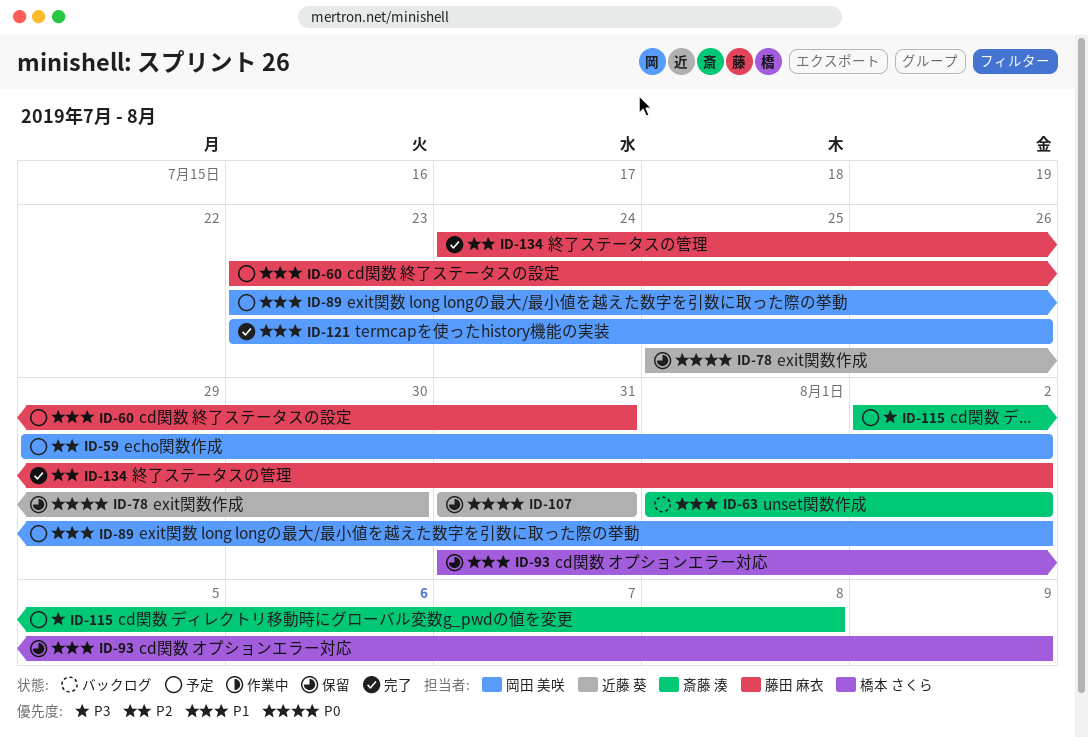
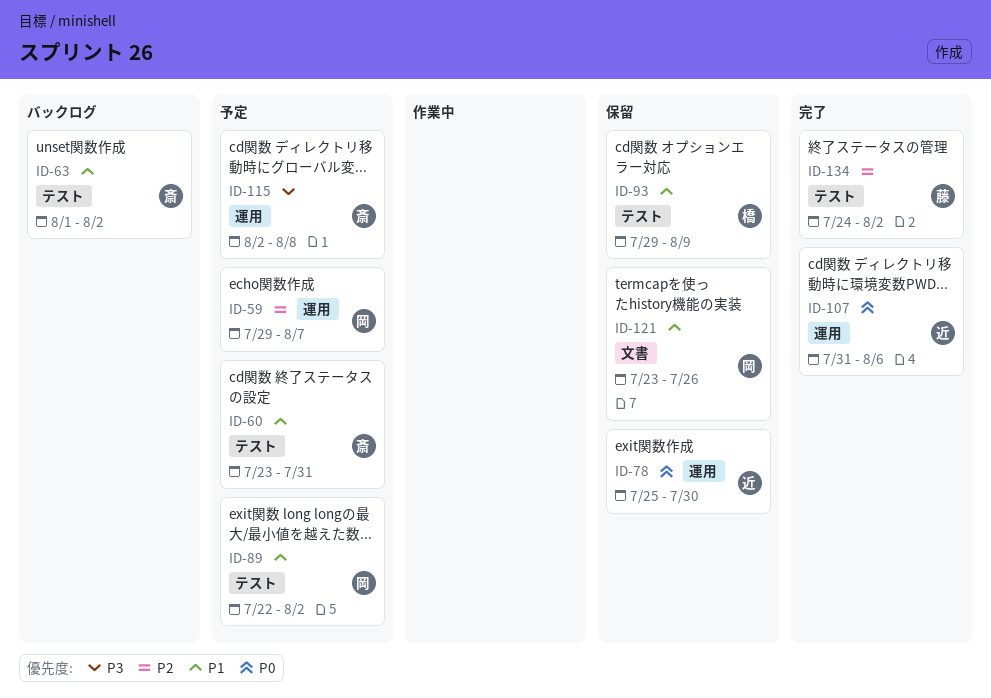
ID-59, due: Aug 2 -> Aug 7
ID-60, owner: 藤田 麻衣 -> 斎藤 湊
ID-89, start: Jul 23 -> Jul 22
ID-93, start: Jul 31 -> Jul 29
ID-107, status: 保留 -> 完了
ID-107, due: Jul 31 -> Aug 6
ID-121, status: 完了 -> 保留

